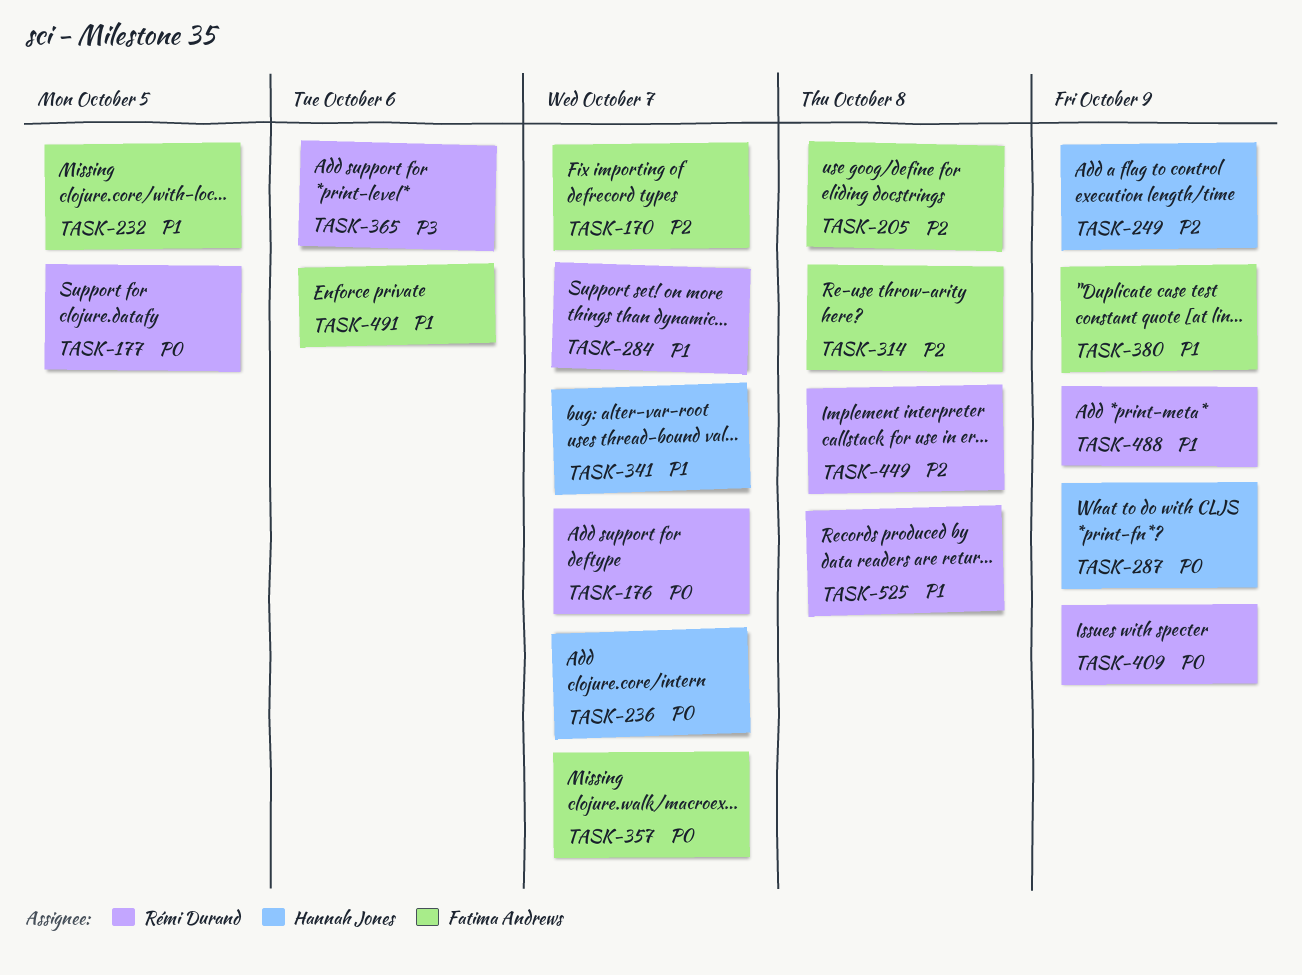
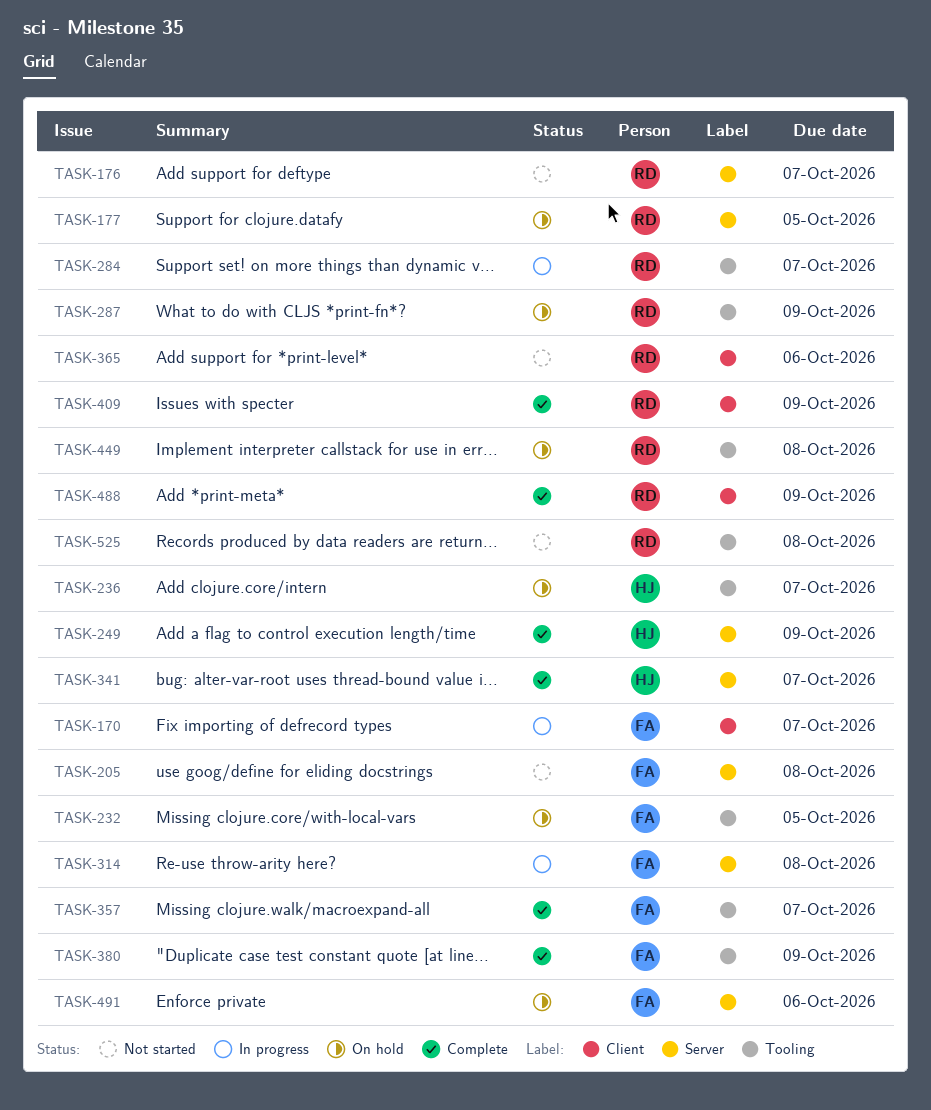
TASK-287, owner: Hannah Jones -> Rémi Durand

